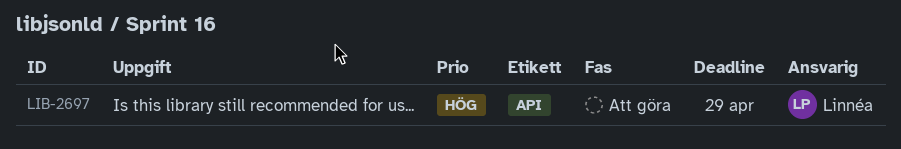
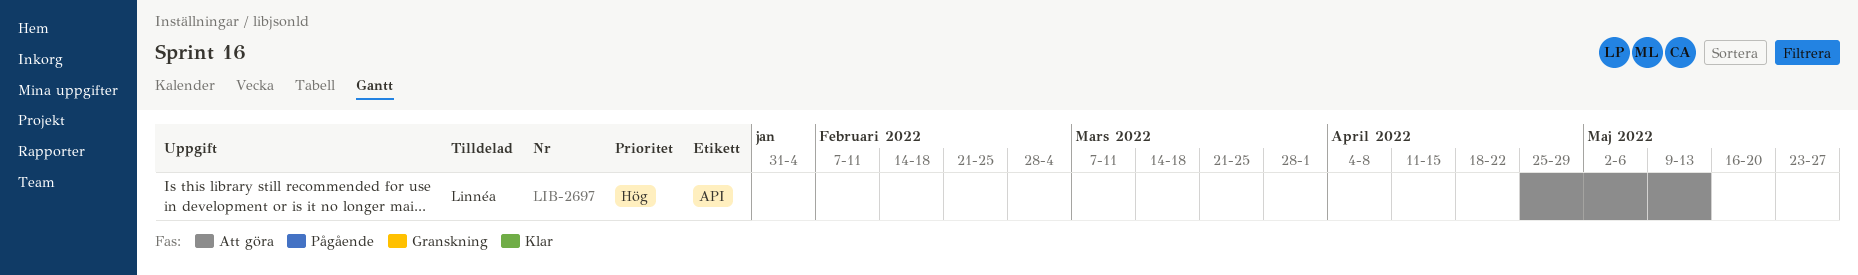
LIB-2697, due: Apr 29 -> May 13

